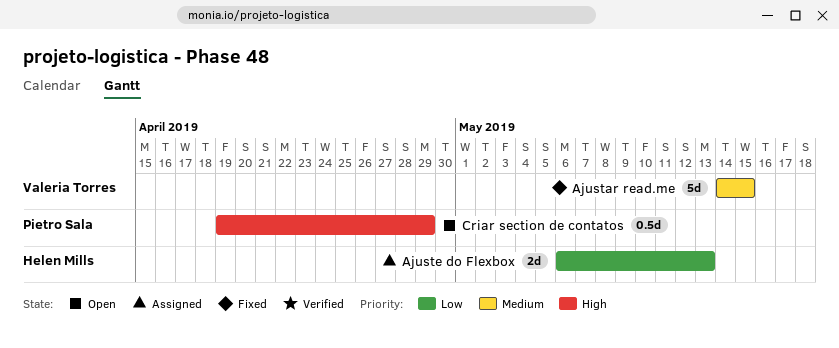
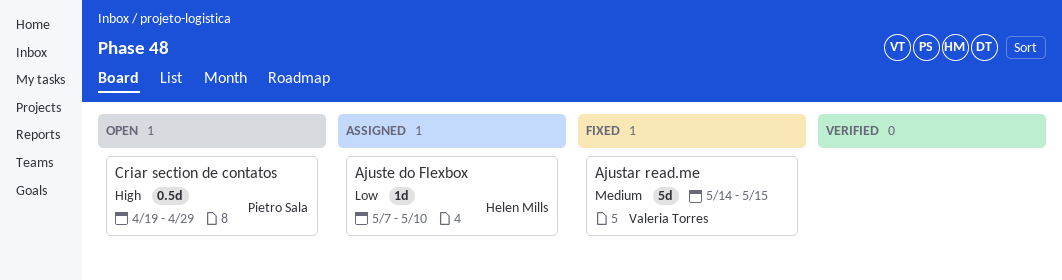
Ajuste do Flexbox, estimate: 2d -> 1d
Ajuste do Flexbox, start: May 6 -> May 7
Ajuste do Flexbox, due: May 13 -> May 10

